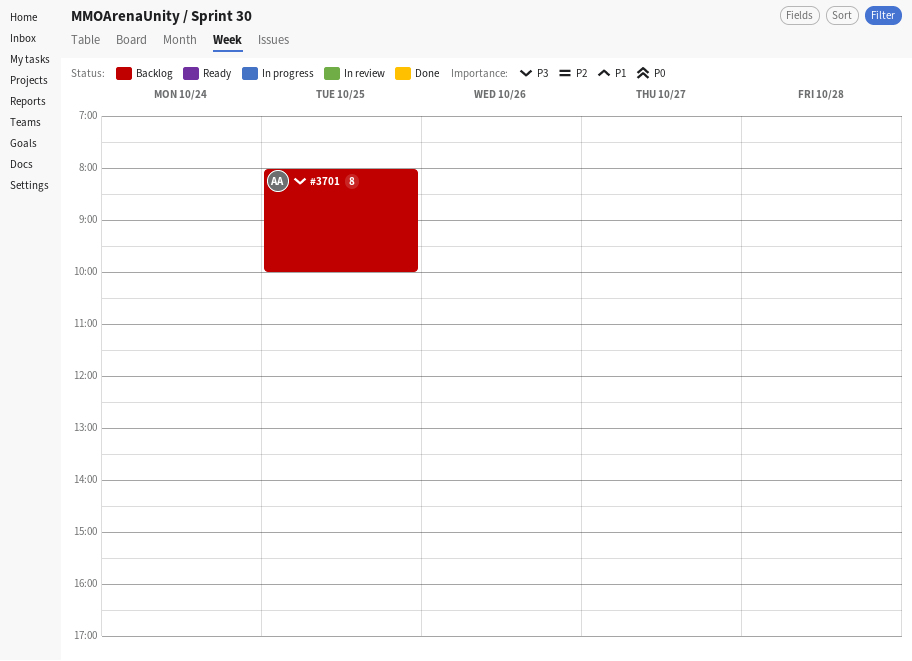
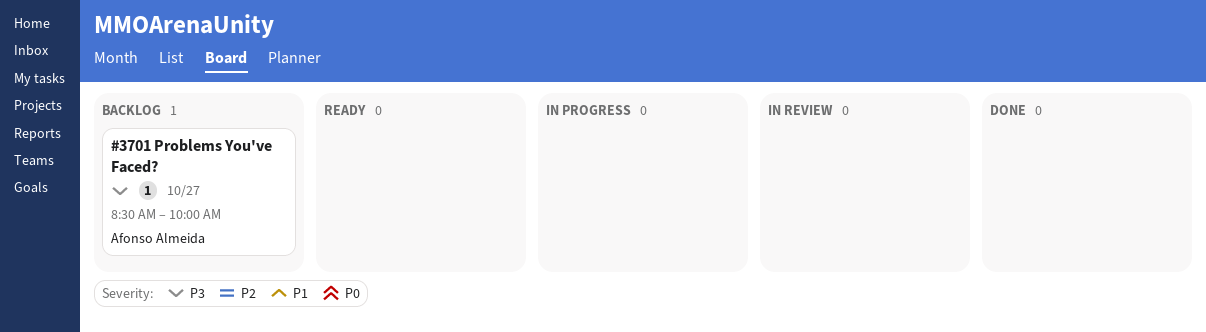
#3701, estimate: 8 -> 1
#3701, day: Oct 25 -> Oct 27
#3701, begins: 08:00 -> 08:30

